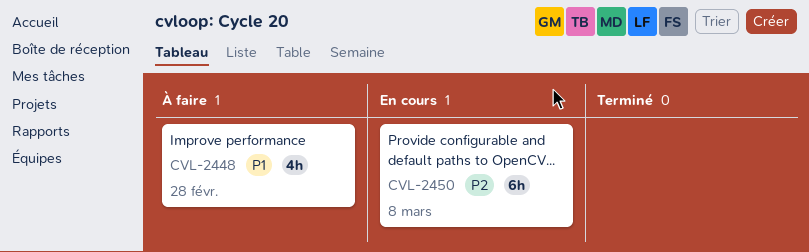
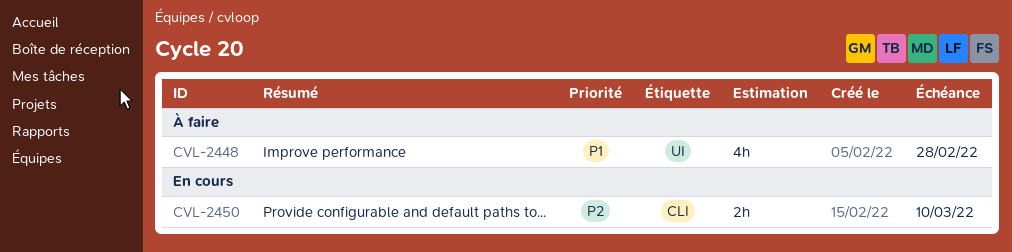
CVL-2450, estimate: 6h -> 2h
CVL-2450, due: Mar 8 -> Mar 10

